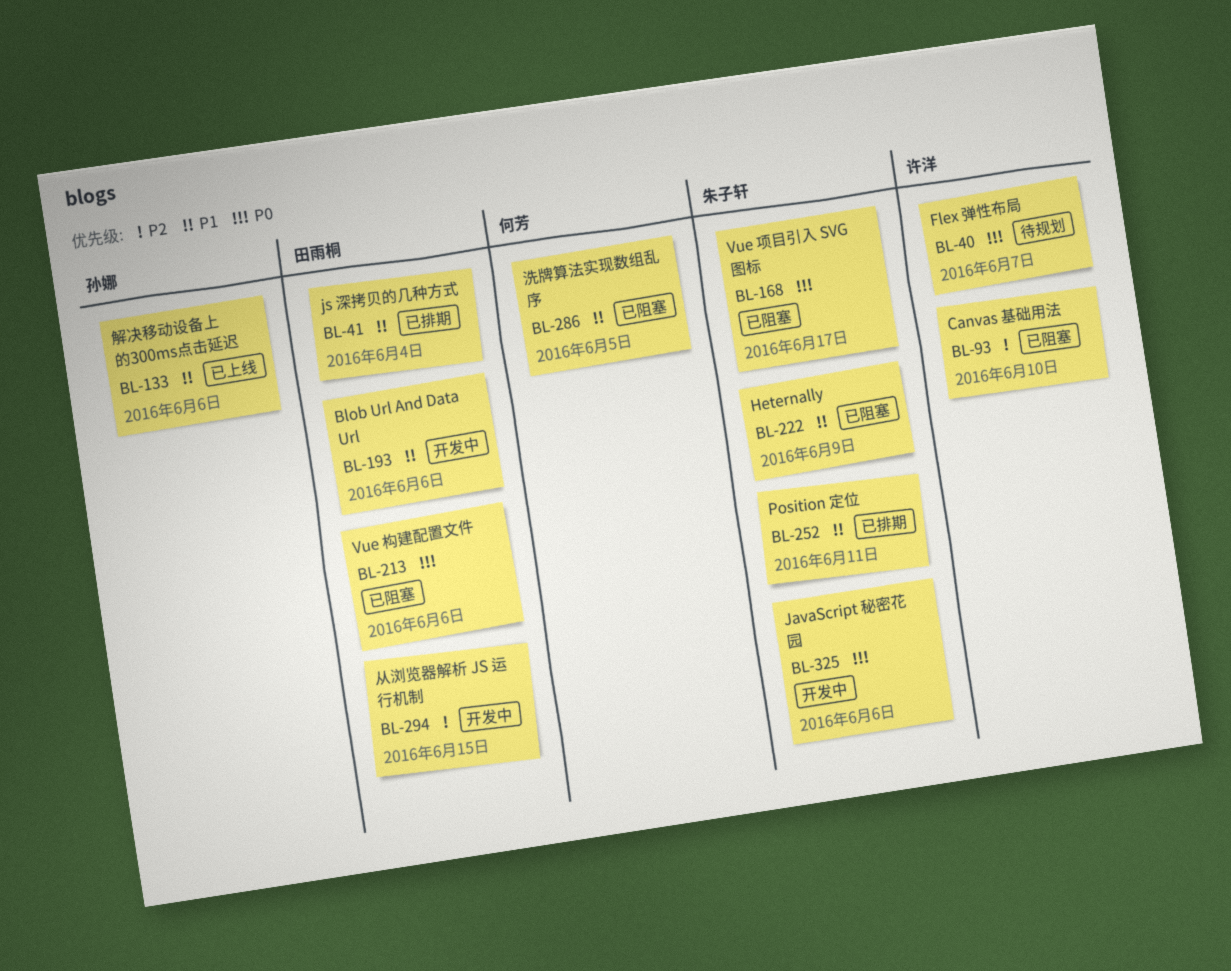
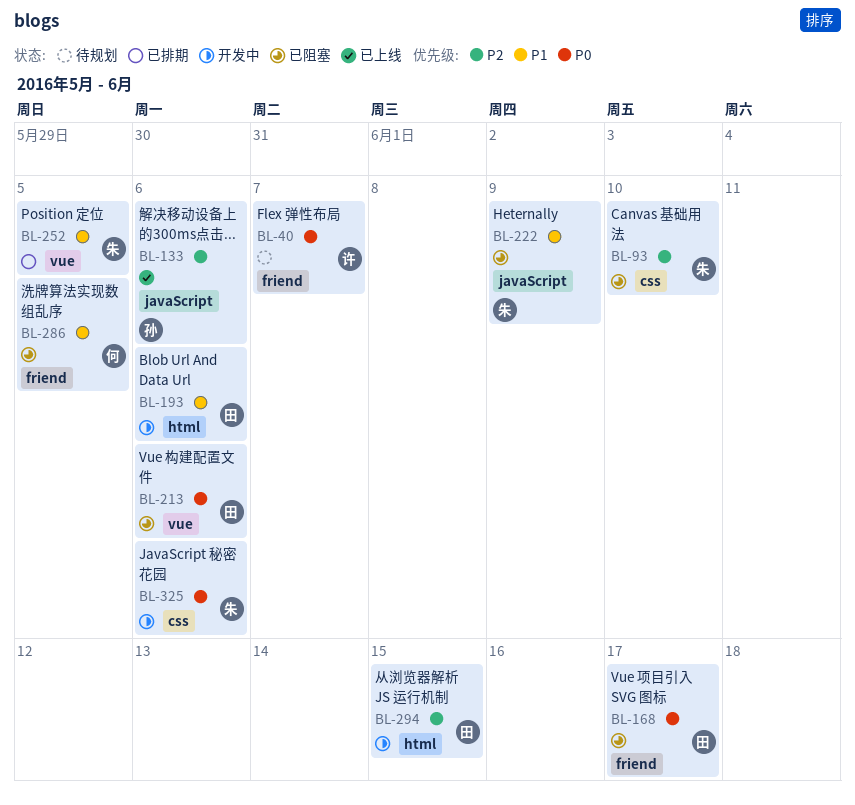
BL-41: present -> none
BL-93, owner: 许洋 -> 朱子轩
BL-133, priority: P1 -> P2
BL-168, owner: 朱子轩 -> 田雨桐
BL-252, due: Jun 11 -> Jun 5

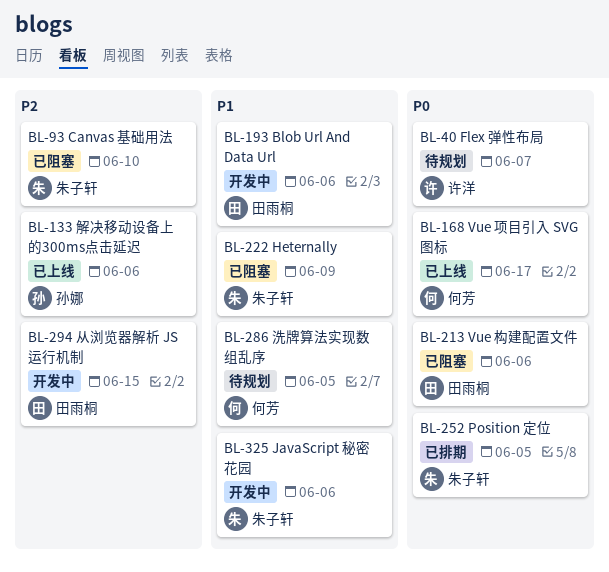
BL-168, status: 已阻塞 -> 已上线
BL-168, owner: 田雨桐 -> 何芳
BL-252, priority: P1 -> P0
BL-286, status: 已阻塞 -> 待规划
BL-325, priority: P0 -> P1

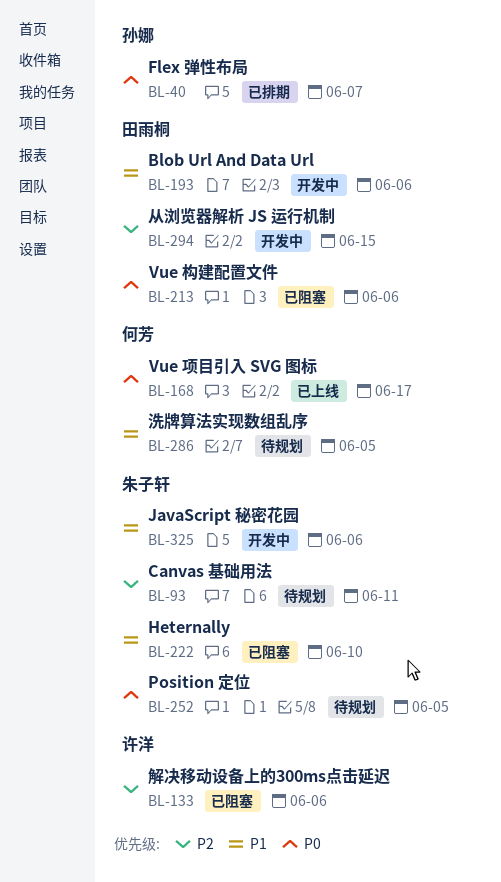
BL-40, status: 待规划 -> 已排期
BL-40, owner: 许洋 -> 孙娜
BL-93, status: 已阻塞 -> 待规划
BL-93, due: Jun 10 -> Jun 11
BL-133, status: 已上线 -> 已阻塞
BL-133, owner: 孙娜 -> 许洋
BL-222, due: Jun 9 -> Jun 10
BL-252, status: 已排期 -> 待规划

